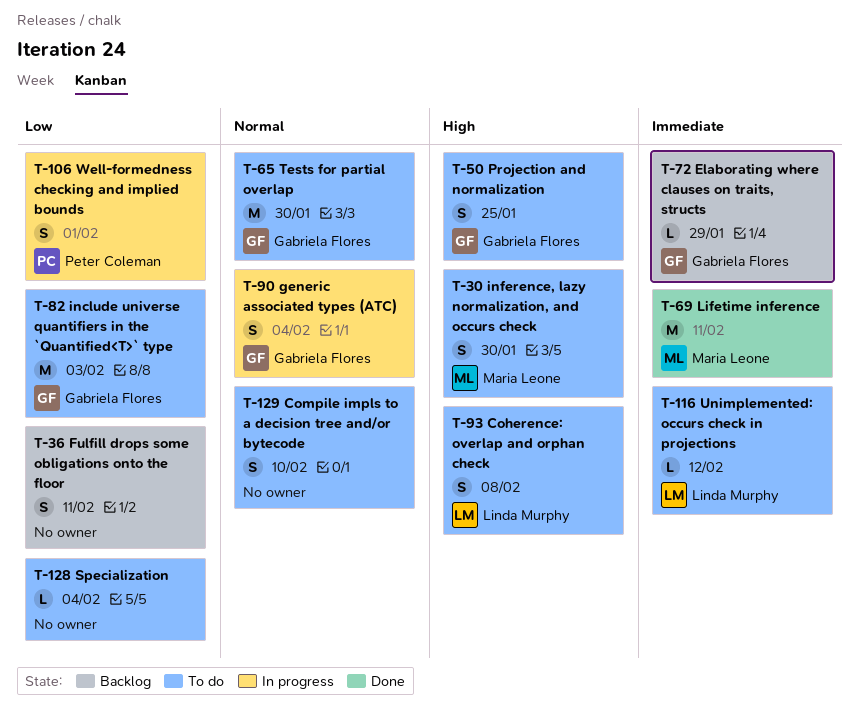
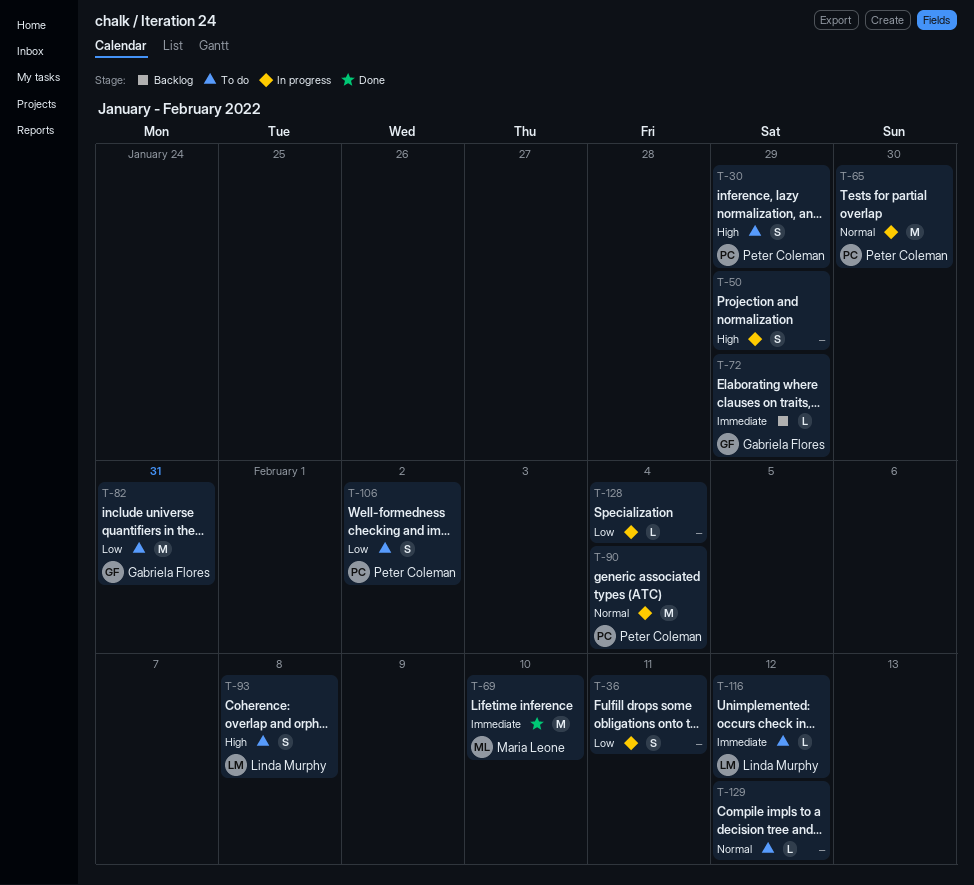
T-30, owner: Maria Leone -> Peter Coleman
T-30, due: Jan 30 -> Jan 29
T-36, status: Backlog -> In progress
T-50, status: To do -> In progress
T-50, owner: Gabriela Flores -> none
T-50, due: Jan 25 -> Jan 29
T-65, status: To do -> In progress
T-65, owner: Gabriela Flores -> Peter Coleman
T-69, due: Feb 11 -> Feb 10
T-82, due: Feb 3 -> Jan 31
T-90, owner: Gabriela Flores -> Peter Coleman
T-90, estimate: S -> M
T-106, status: In progress -> To do
T-106, due: Feb 1 -> Feb 2
T-128, status: To do -> In progress
T-129, estimate: S -> L
T-129, due: Feb 10 -> Feb 12

